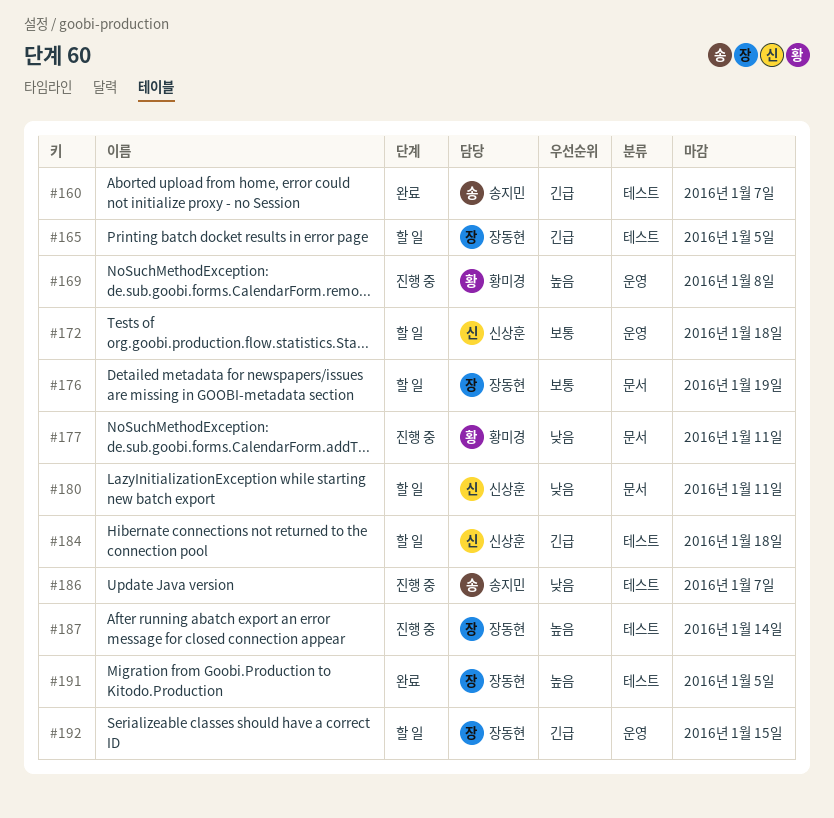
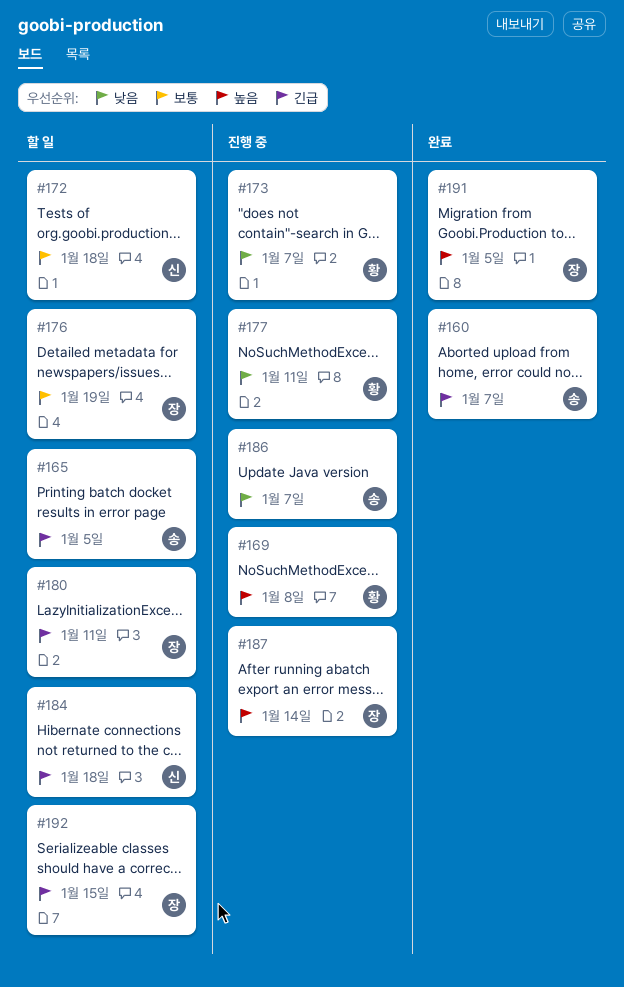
#165, owner: 장동현 -> 송지민
#173: none -> present
#180, owner: 신상훈 -> 장동현
#180, priority: 낮음 -> 긴급

